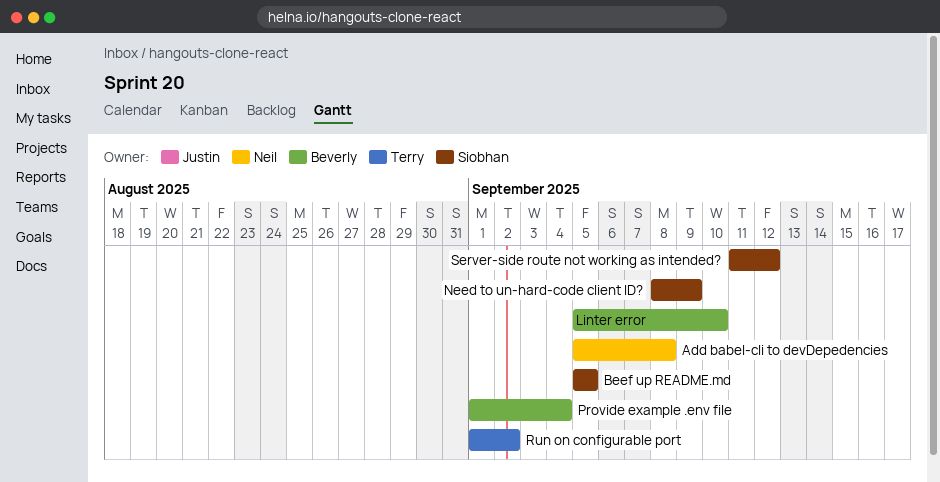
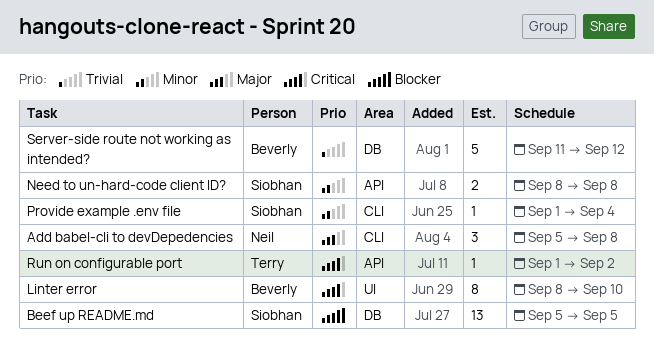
Linter error, start: Sep 5 -> Sep 8
Need to un-hard-code client ID?, due: Sep 9 -> Sep 8
Provide example .env file, owner: Beverly -> Siobhan
Server-side route not working as intended?, owner: Siobhan -> Beverly

